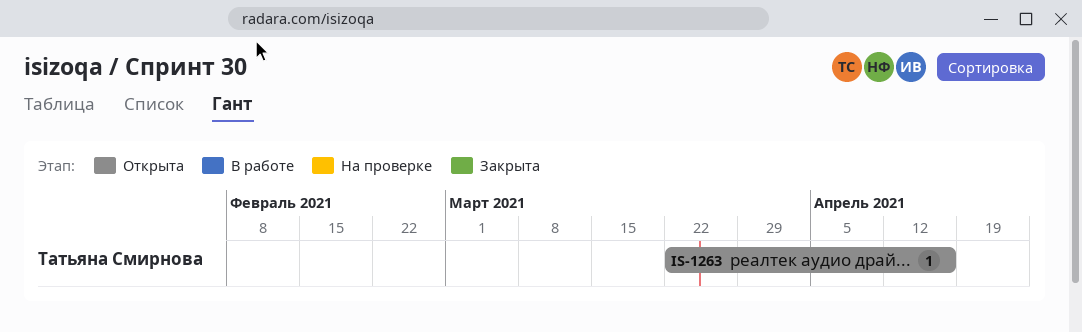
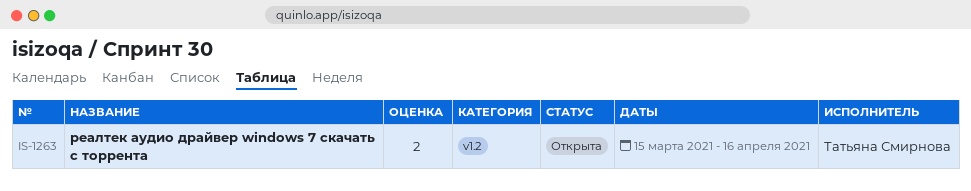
IS-1263, estimate: 1 -> 2
IS-1263, start: Mar 22 -> Mar 15

